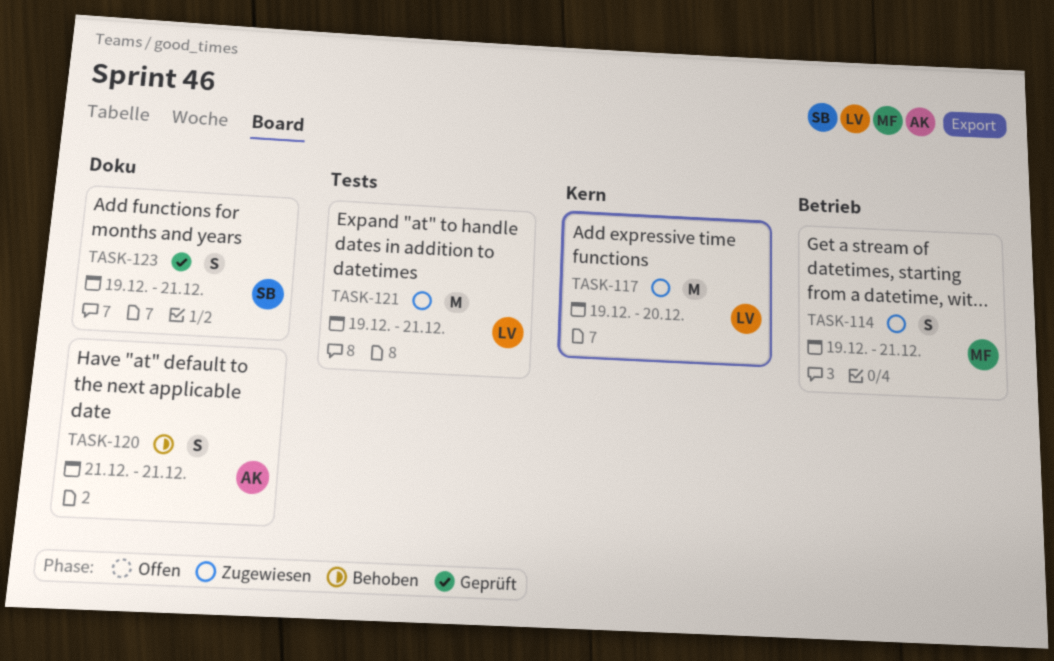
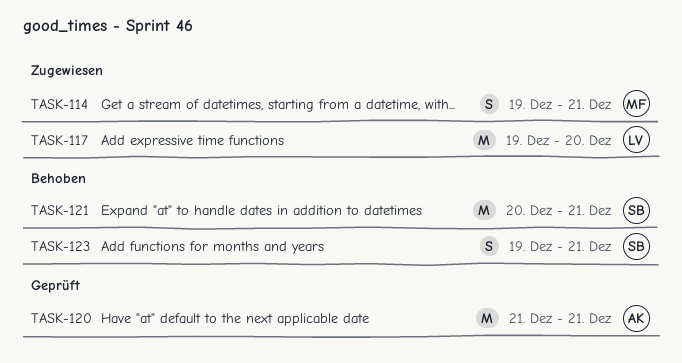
TASK-120, status: Behoben -> Geprüft
TASK-120, estimate: S -> M
TASK-121, status: Zugewiesen -> Behoben
TASK-121, owner: LV -> SB
TASK-121, start: Dec 19 -> Dec 20
TASK-123, status: Geprüft -> Behoben

